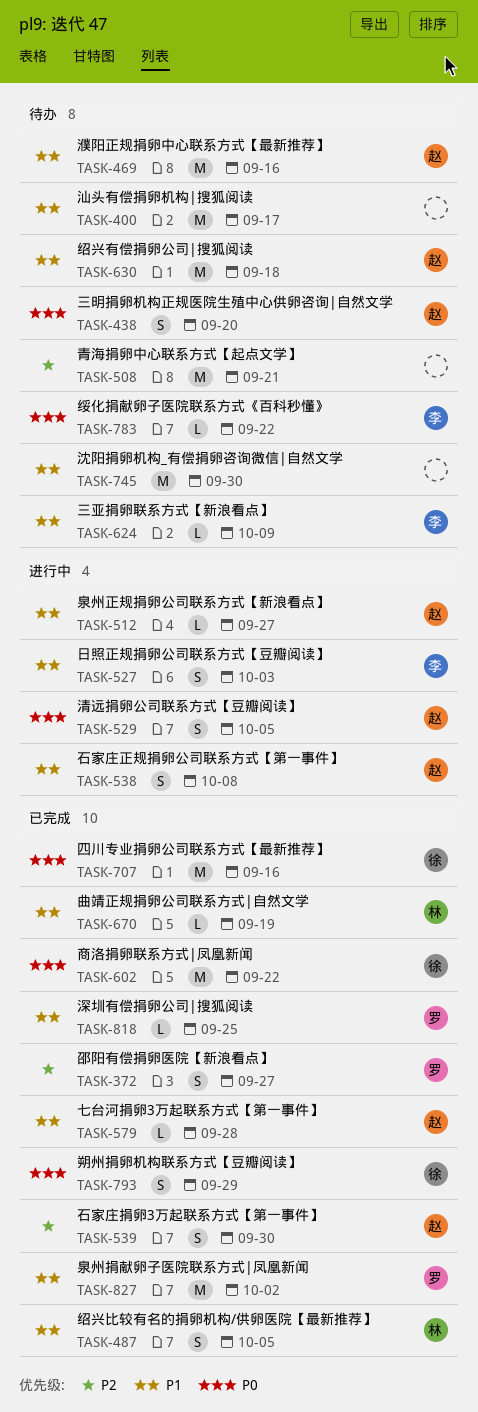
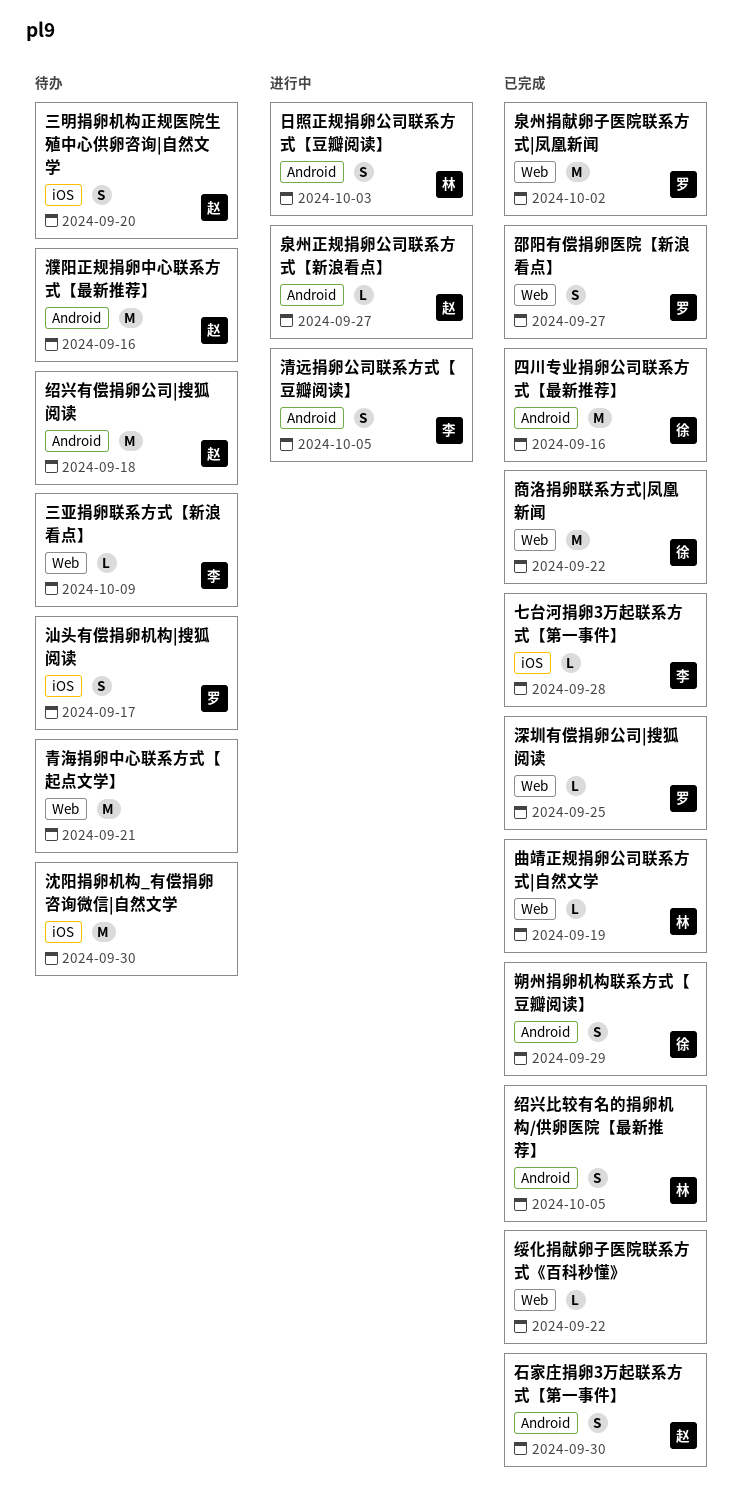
七台河捐卵3万起联系方式【第一事件】, owner: 赵 -> 李
日照正规捐卵公司联系方式【豆瓣阅读】, owner: 李 -> 林
汕头有偿捐卵机构|搜狐阅读, owner: none -> 罗
汕头有偿捐卵机构|搜狐阅读, estimate: M -> S
清远捐卵公司联系方式【豆瓣阅读】, owner: 赵 -> 李
石家庄正规捐卵公司联系方式【第一事件】: present -> none
绥化捐献卵子医院联系方式《百科秒懂》, status: 待办 -> 已完成
绥化捐献卵子医院联系方式《百科秒懂》, owner: 李 -> none

